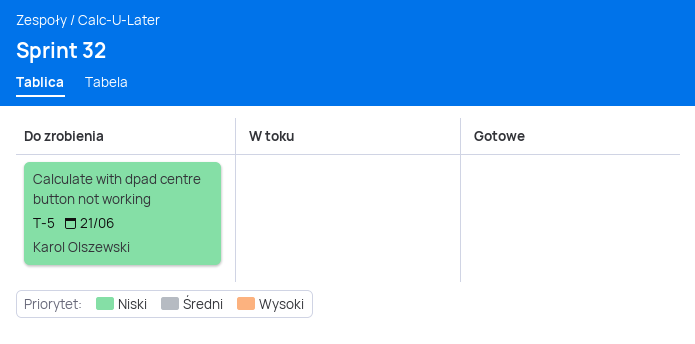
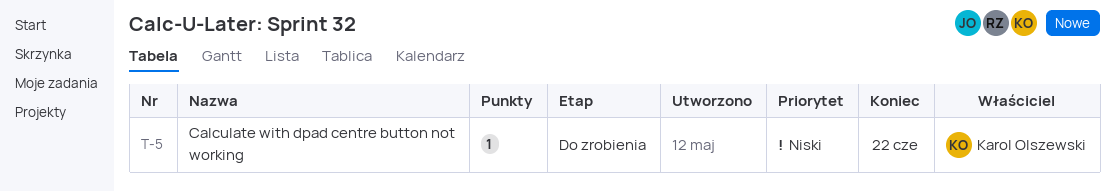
T-5, due: Jun 21 -> Jun 22

